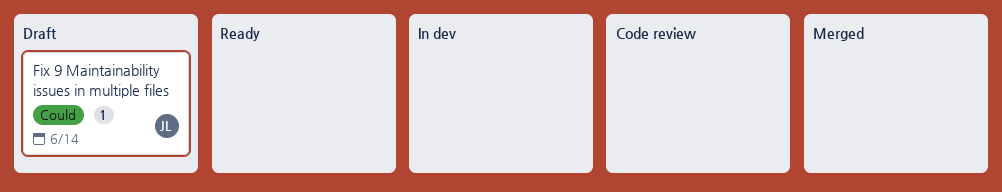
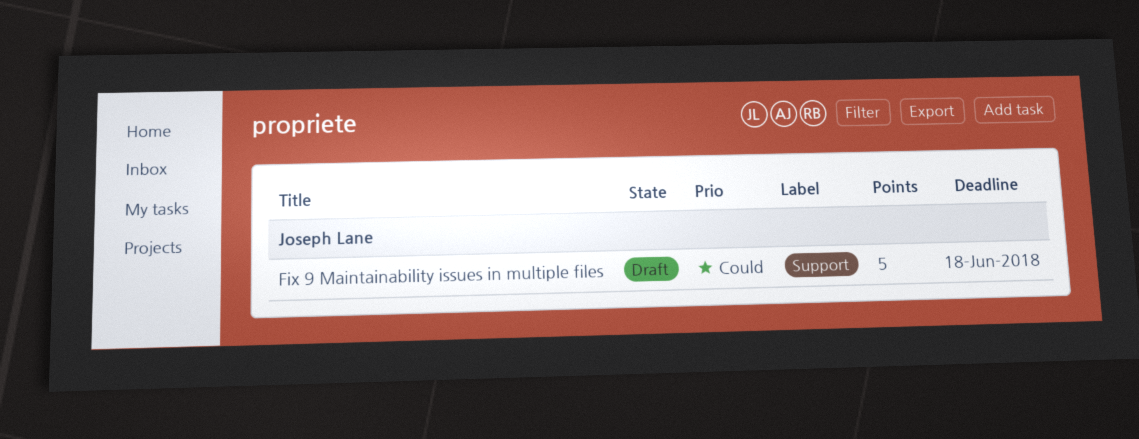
Fix 9 Maintainability issues in multiple files, estimate: 1 -> 5
Fix 9 Maintainability issues in multiple files, due: Jun 14 -> Jun 18

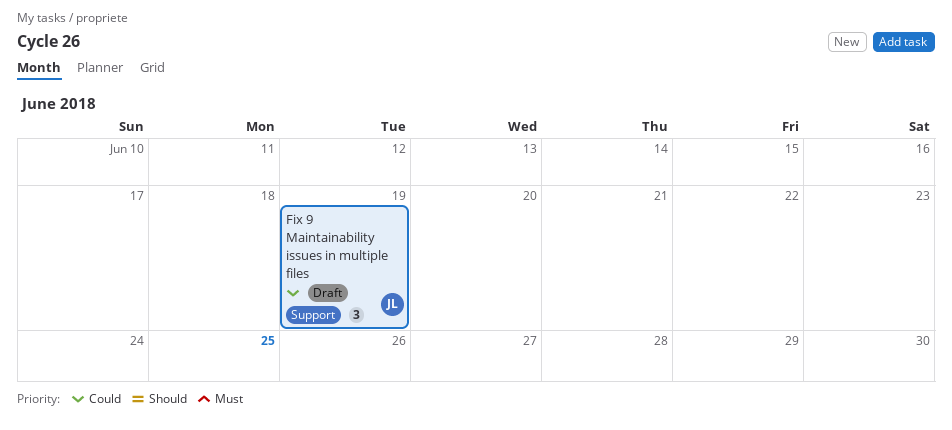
Fix 9 Maintainability issues in multiple files, estimate: 5 -> 3
Fix 9 Maintainability issues in multiple files, due: Jun 18 -> Jun 19

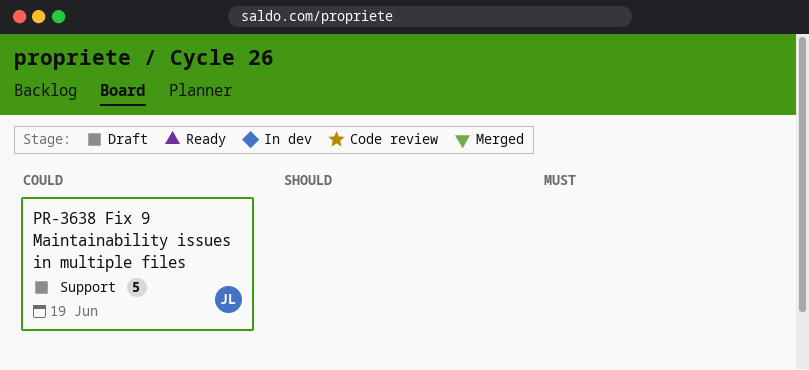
Fix 9 Maintainability issues in multiple files, estimate: 3 -> 5

